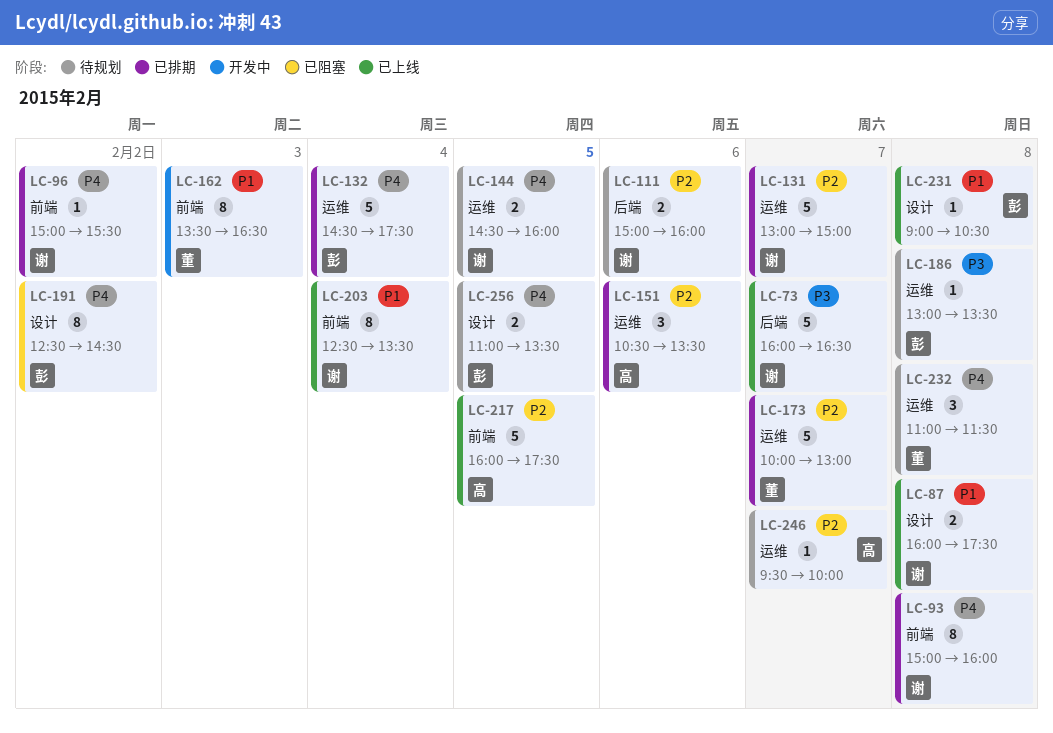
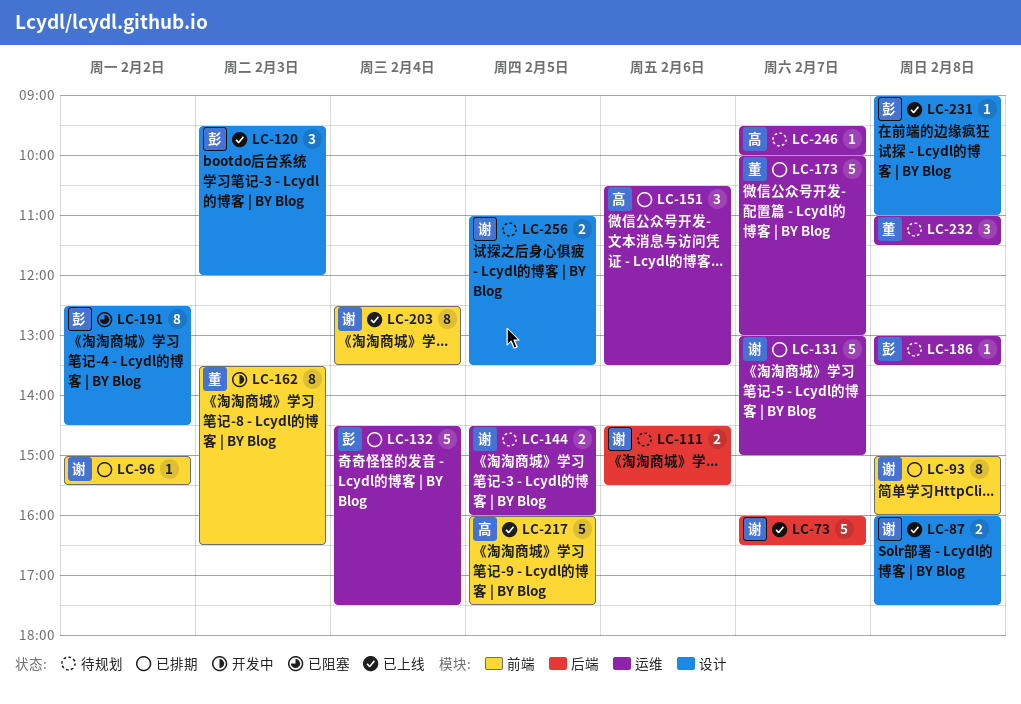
LC-111, begins: 15:00 -> 14:30
LC-111, ends: 16:00 -> 15:30
LC-120: none -> present
LC-231, ends: 10:30 -> 11:00
LC-256, owner: 彭 -> 谢

